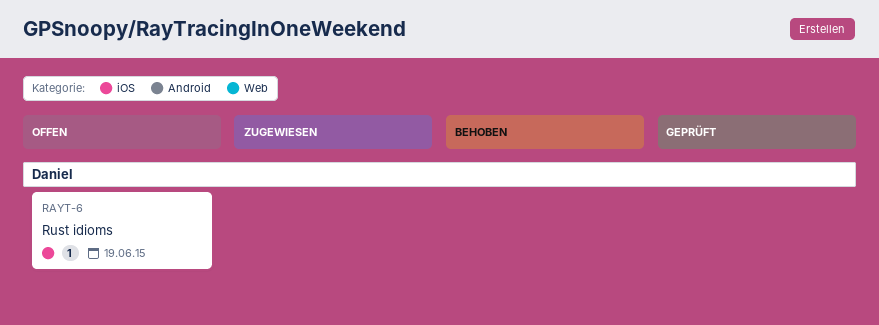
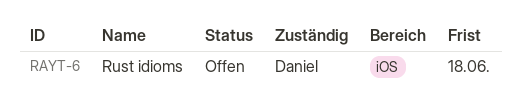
RAYT-6, due: Jun 19 -> Jun 18

